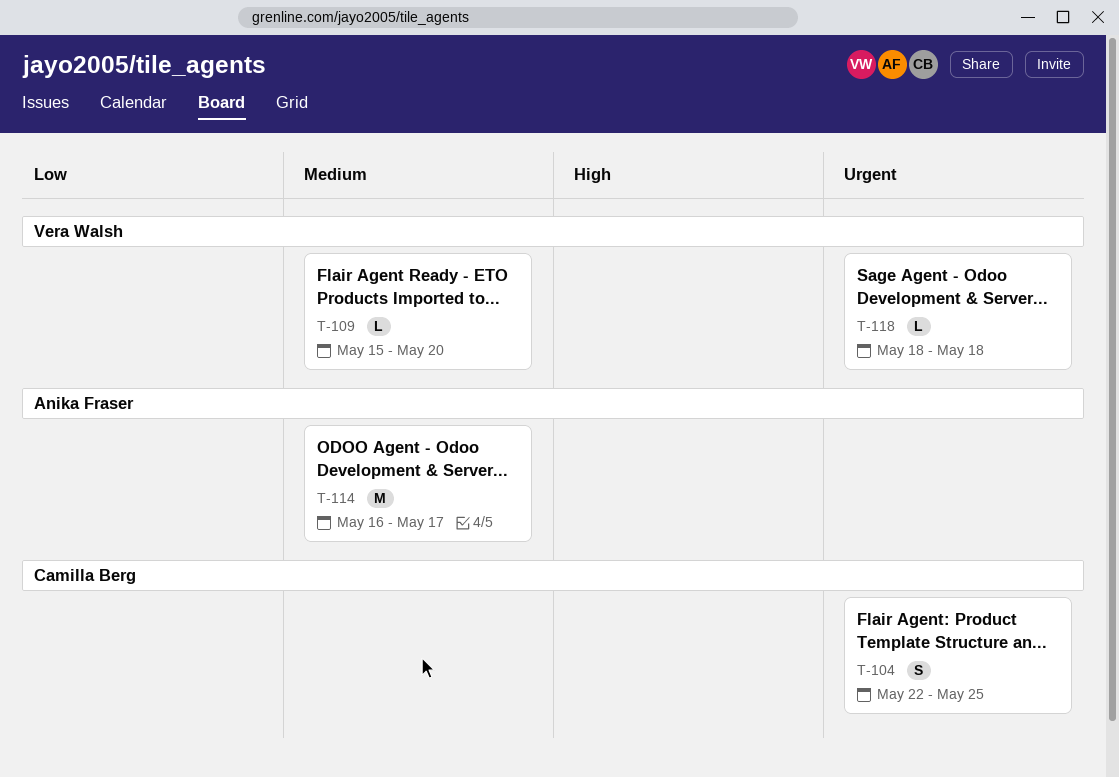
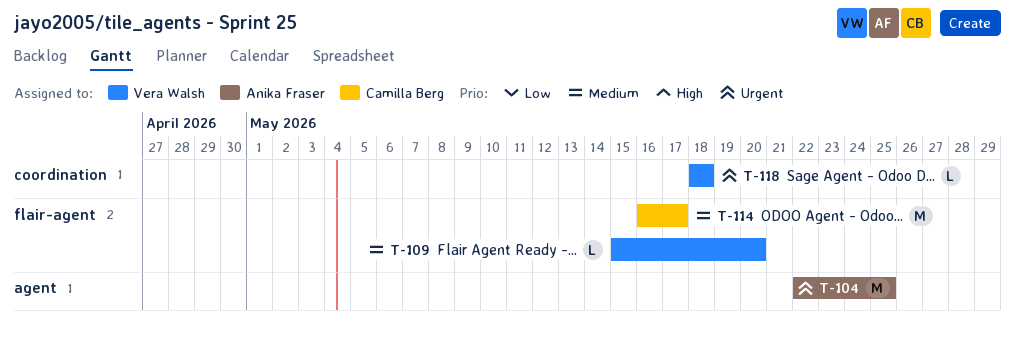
T-104, owner: Camilla Berg -> Anika Fraser
T-104, estimate: S -> M
T-114, owner: Anika Fraser -> Camilla Berg

